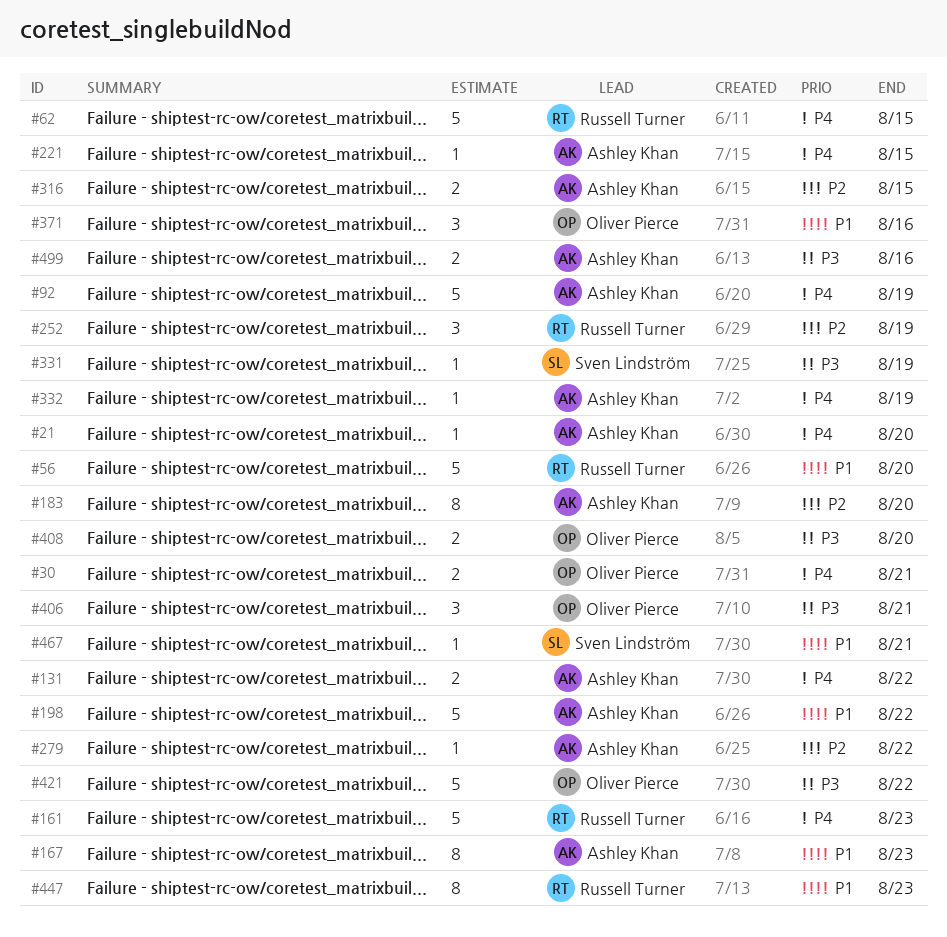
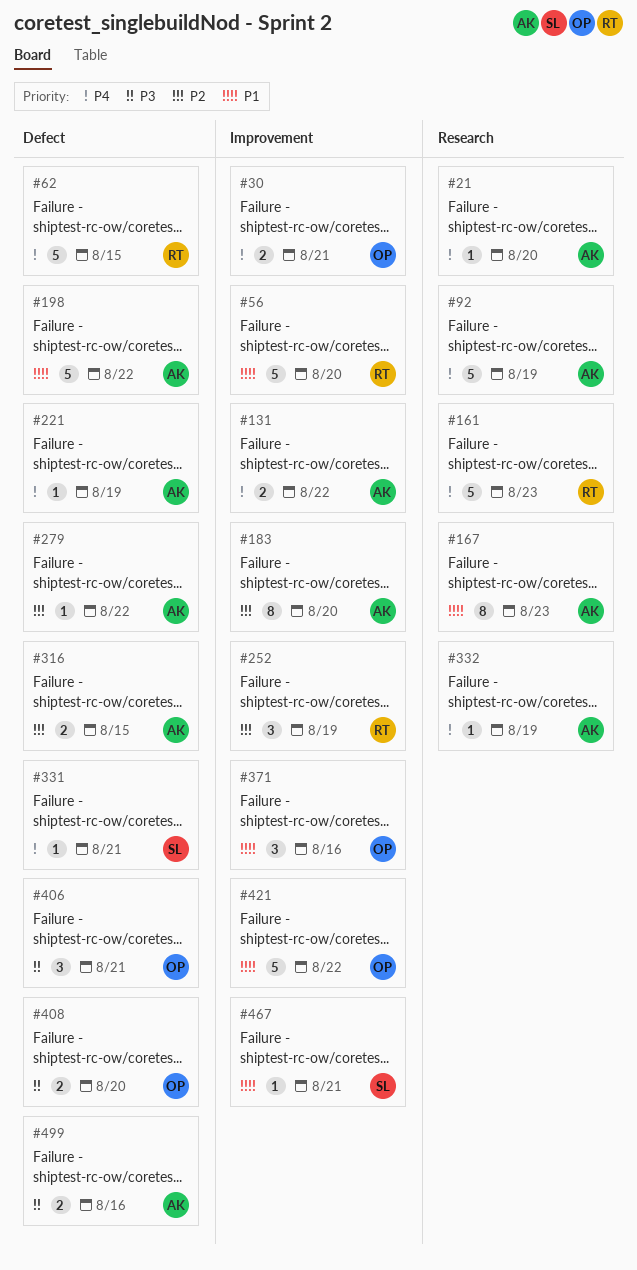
#221, due: Aug 15 -> Aug 19
#331, priority: P3 -> P4
#331, due: Aug 19 -> Aug 21
#421, priority: P3 -> P1
#447: present -> none

